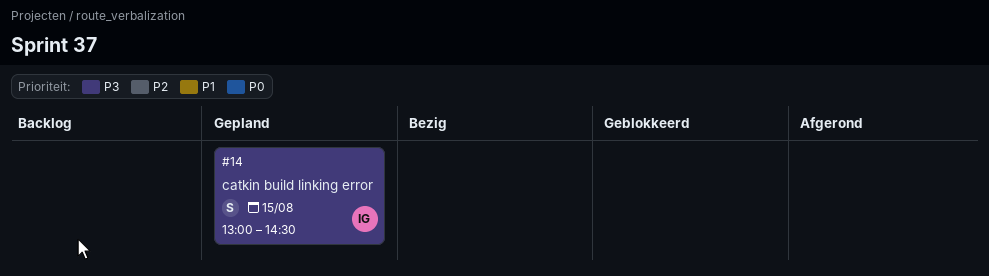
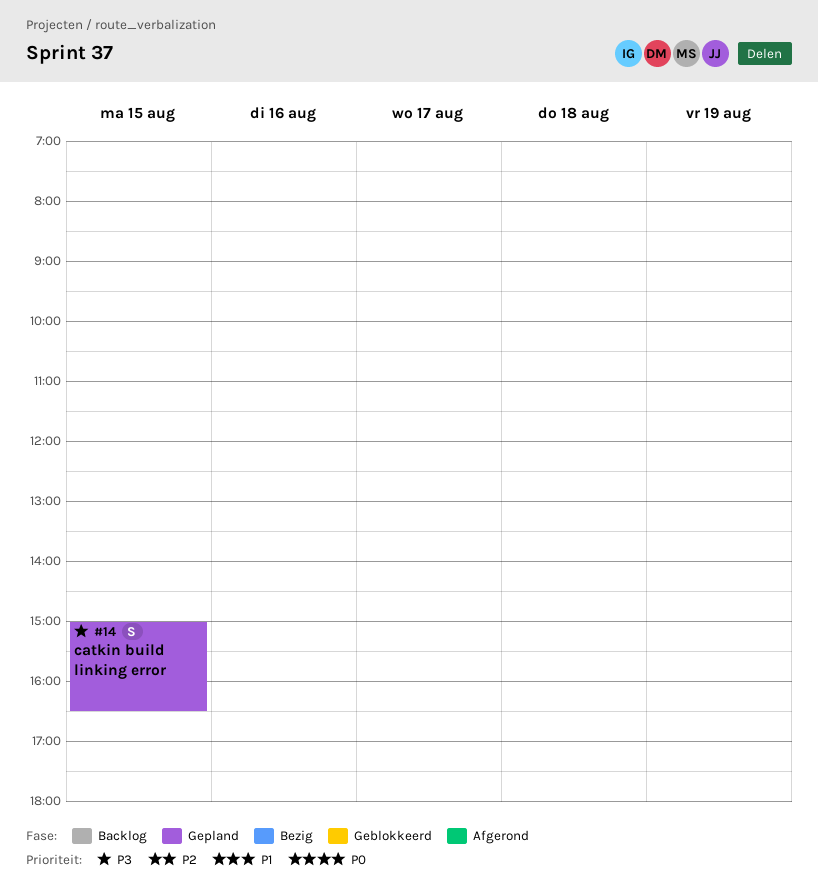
#14, begins: 13:00 -> 15:00
#14, ends: 14:30 -> 16:30

